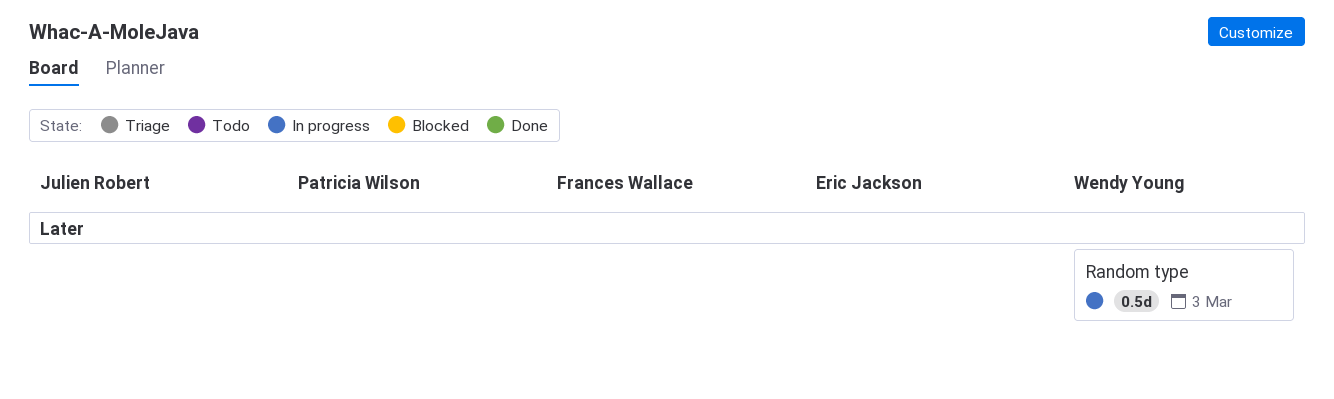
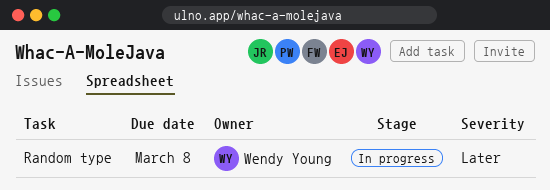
Random type, due: Mar 3 -> Mar 8

